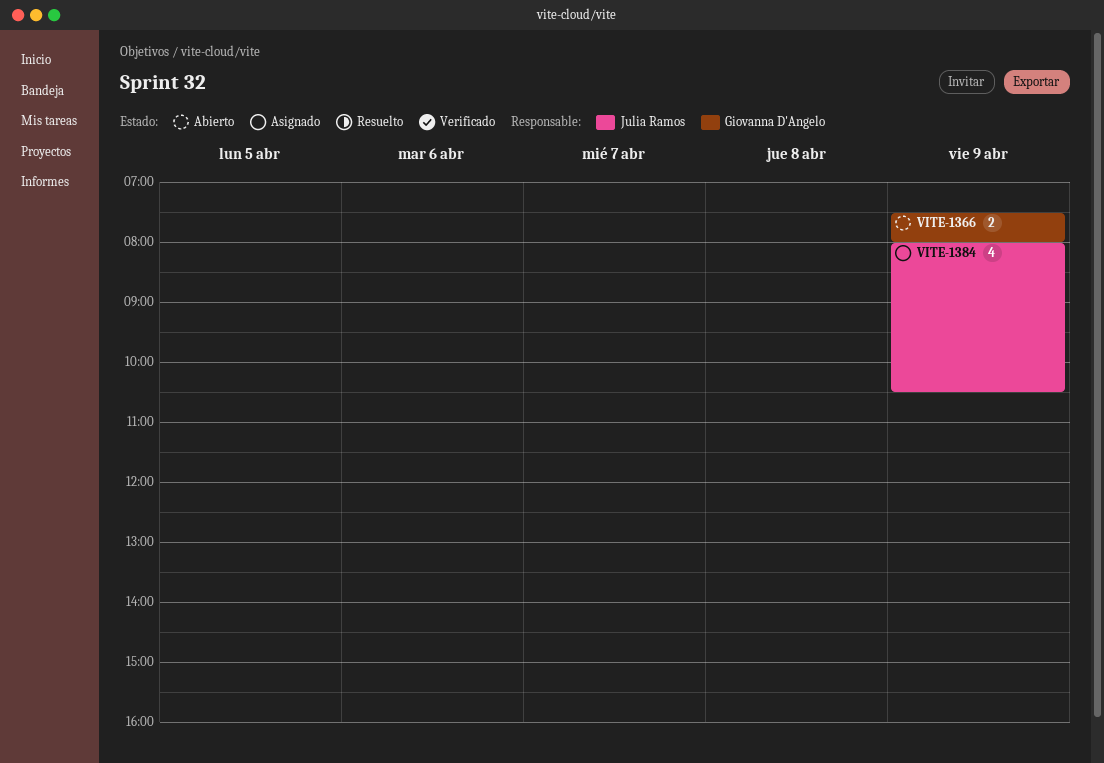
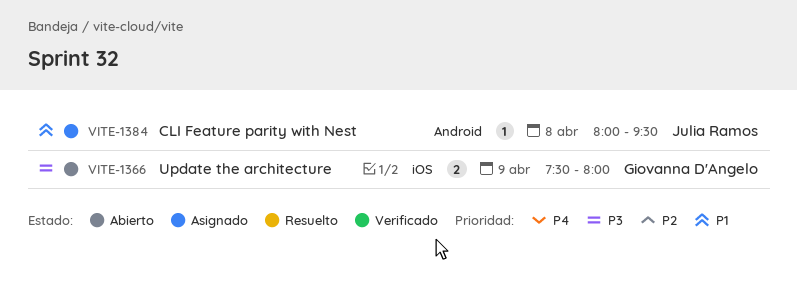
VITE-1384, estimate: 4 -> 1
VITE-1384, day: Apr 9 -> Apr 8
VITE-1384, ends: 10:30 -> 09:30

